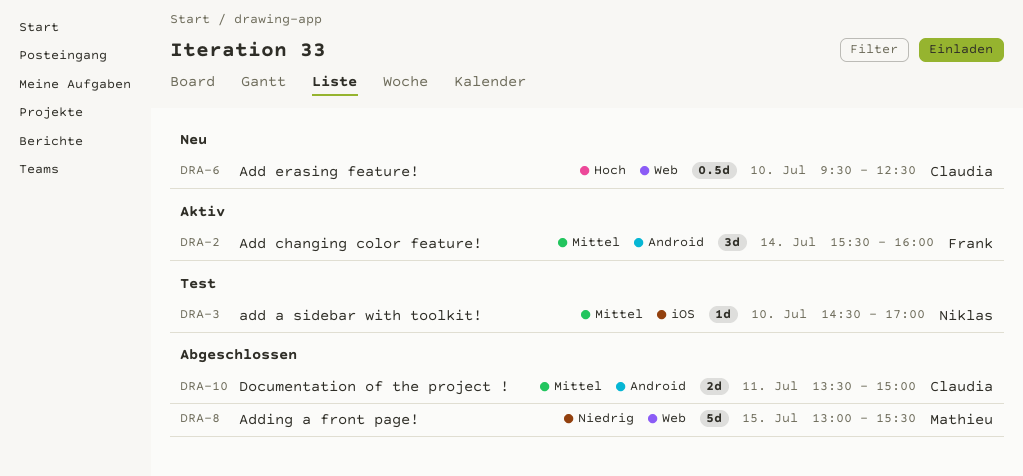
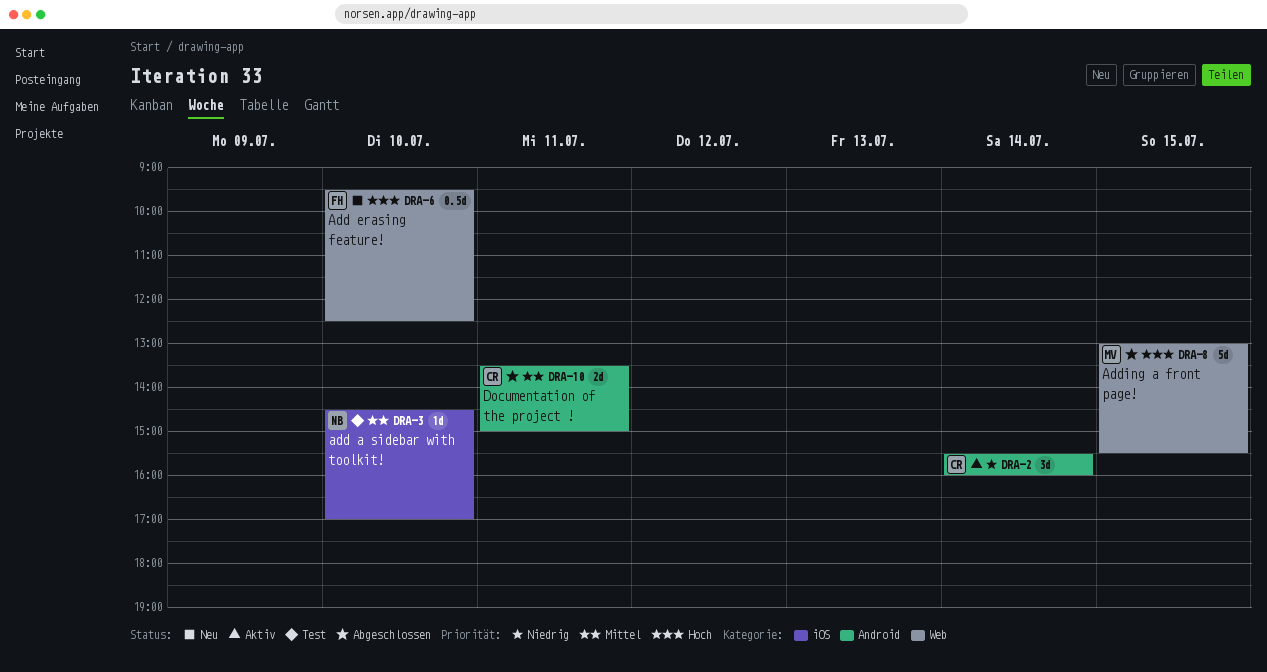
DRA-2, owner: Frank -> Claudia
DRA-2, priority: Mittel -> Niedrig
DRA-6, owner: Claudia -> Frank
DRA-8, priority: Niedrig -> Hoch

